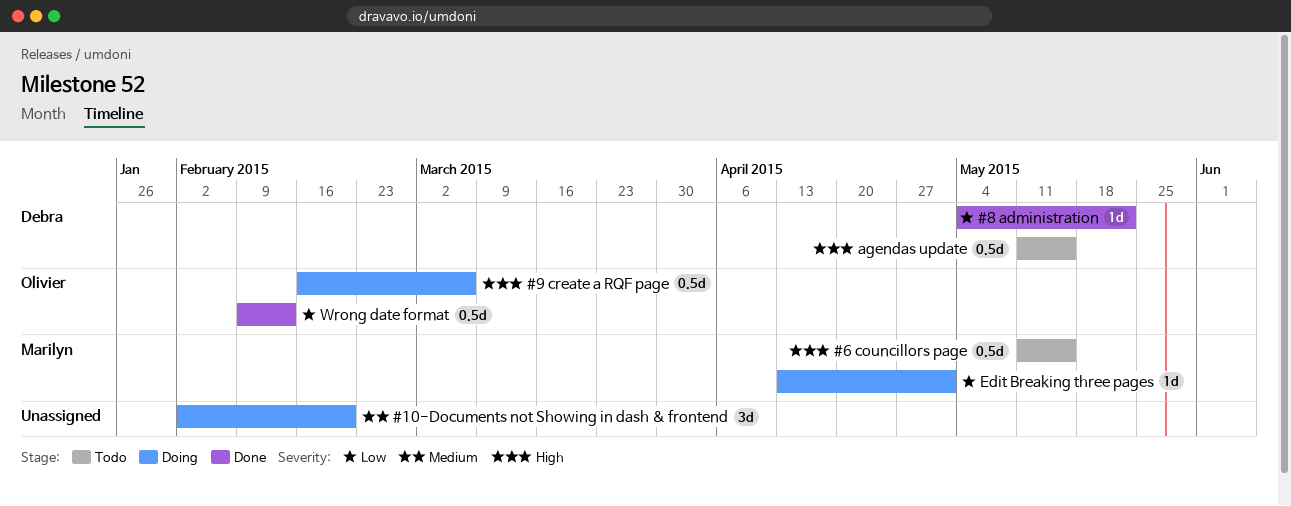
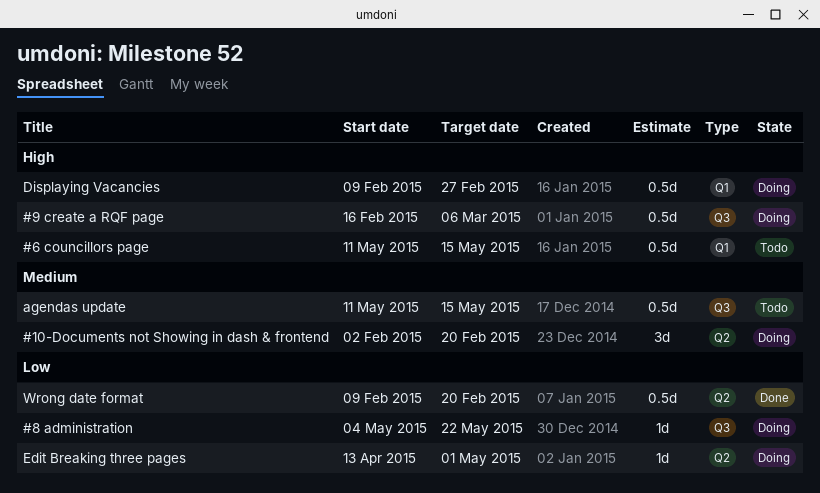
#8 administration, status: Done -> Doing
agendas update, priority: High -> Medium
Displaying Vacancies: none -> present
Wrong date format, due: Feb 13 -> Feb 20

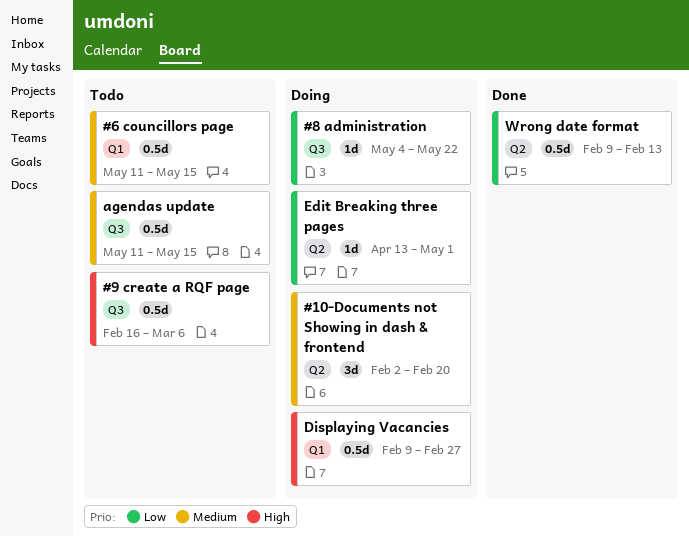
#6 councillors page, priority: High -> Medium
#9 create a RQF page, status: Doing -> Todo
Wrong date format, due: Feb 20 -> Feb 13

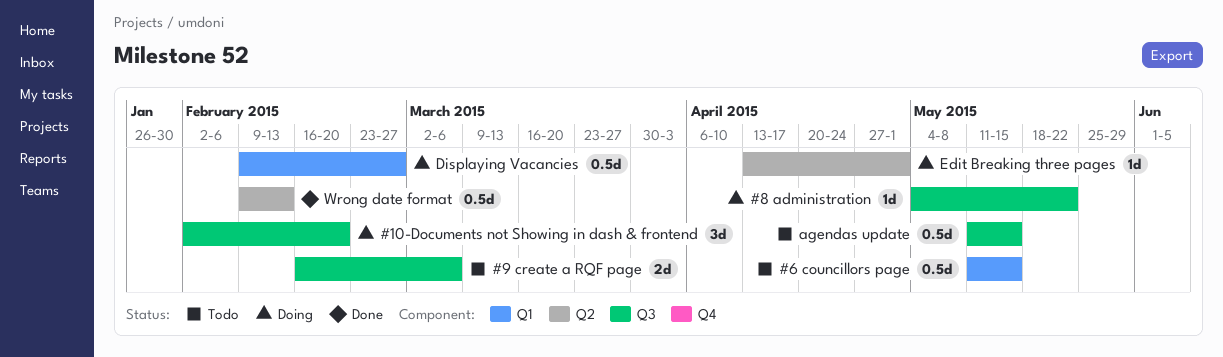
#10-Documents not Showing in dash & frontend, label: Q2 -> Q3
#9 create a RQF page, estimate: 0.5d -> 2d

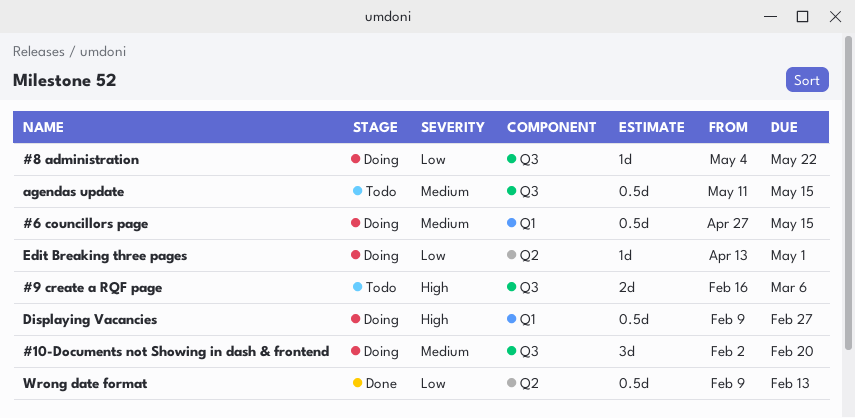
#6 councillors page, status: Todo -> Doing
#6 councillors page, start: May 11 -> Apr 27

